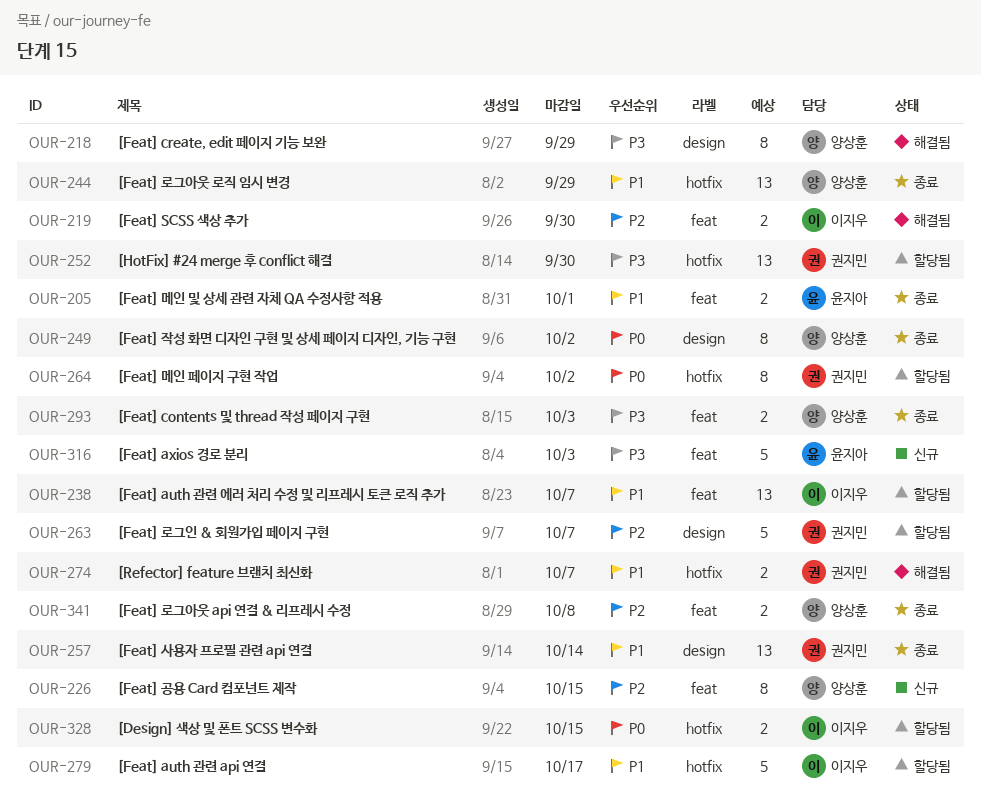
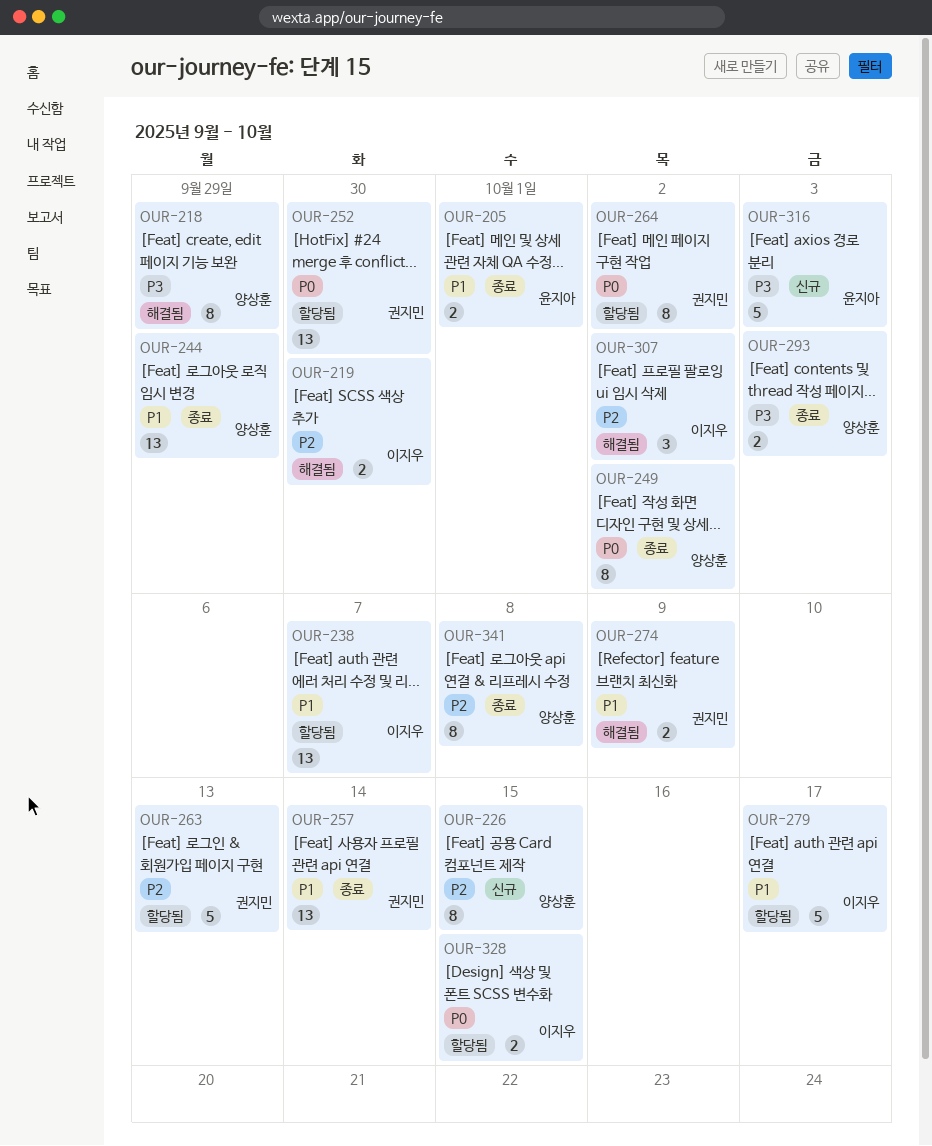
OUR-252, priority: P3 -> P0
OUR-263, due: Oct 7 -> Oct 13
OUR-274, due: Oct 7 -> Oct 9
OUR-307: none -> present
OUR-341, estimate: 2 -> 8

